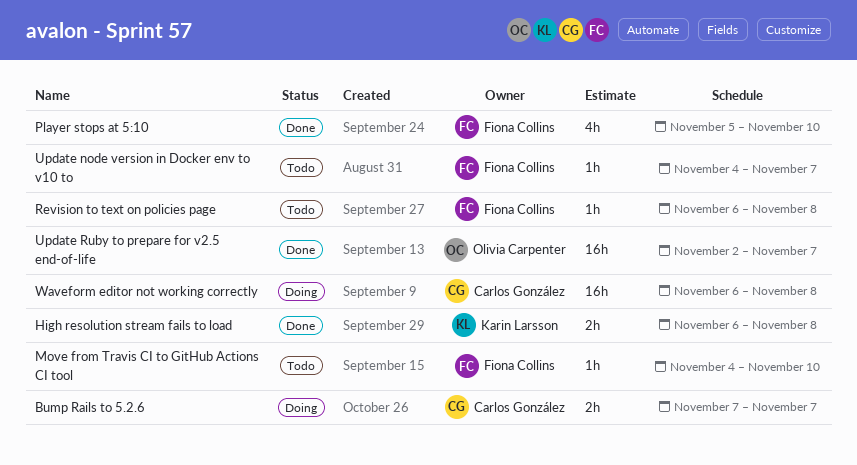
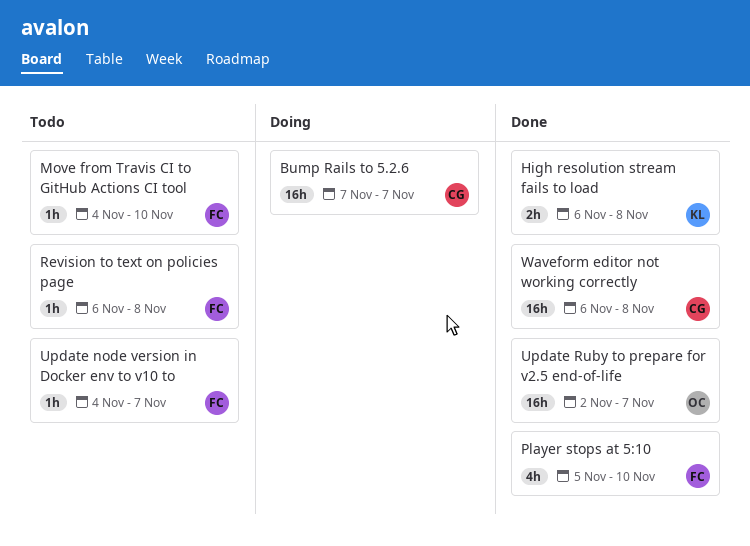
Bump Rails to 5.2.6, estimate: 2h -> 16h
Waveform editor not working correctly, status: Doing -> Done

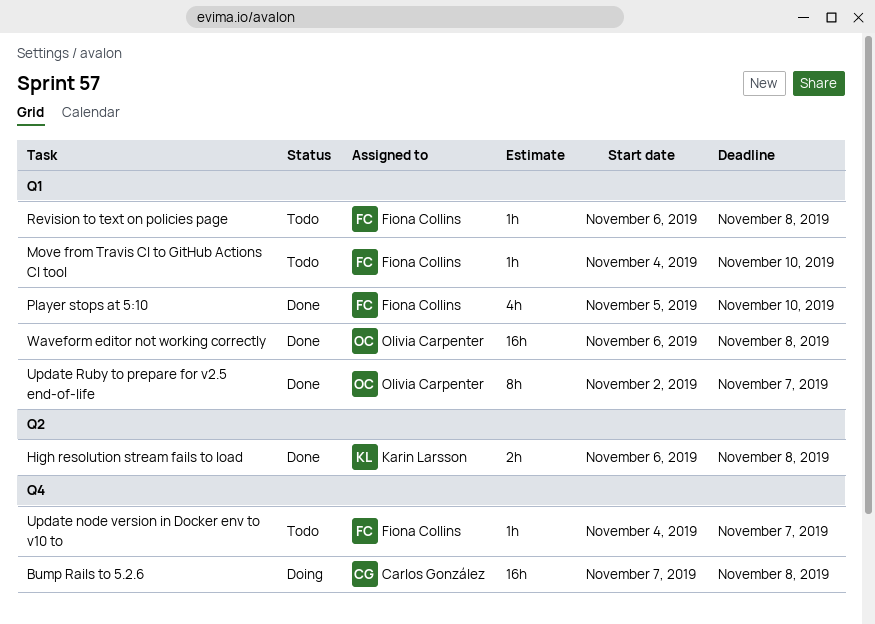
Bump Rails to 5.2.6, due: Nov 7 -> Nov 8
Update Ruby to prepare for v2.5 end-of-life, estimate: 16h -> 8h
Waveform editor not working correctly, owner: Carlos González -> Olivia Carpenter

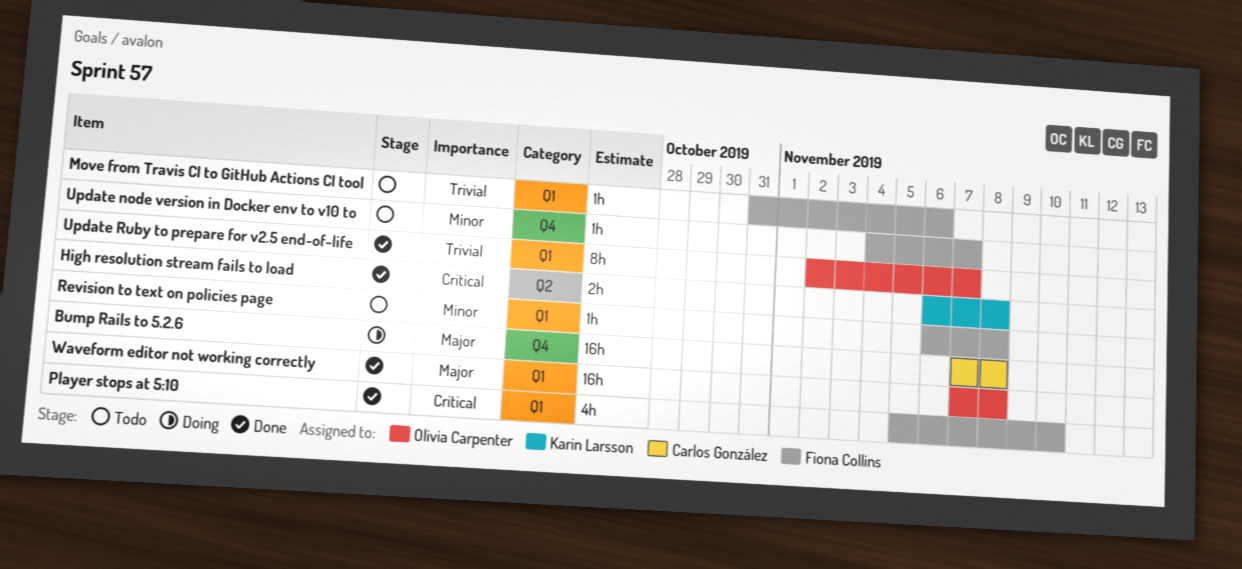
Move from Travis CI to GitHub Actions CI tool, start: Nov 4 -> Oct 31
Move from Travis CI to GitHub Actions CI tool, due: Nov 10 -> Nov 6
Waveform editor not working correctly, start: Nov 6 -> Nov 7

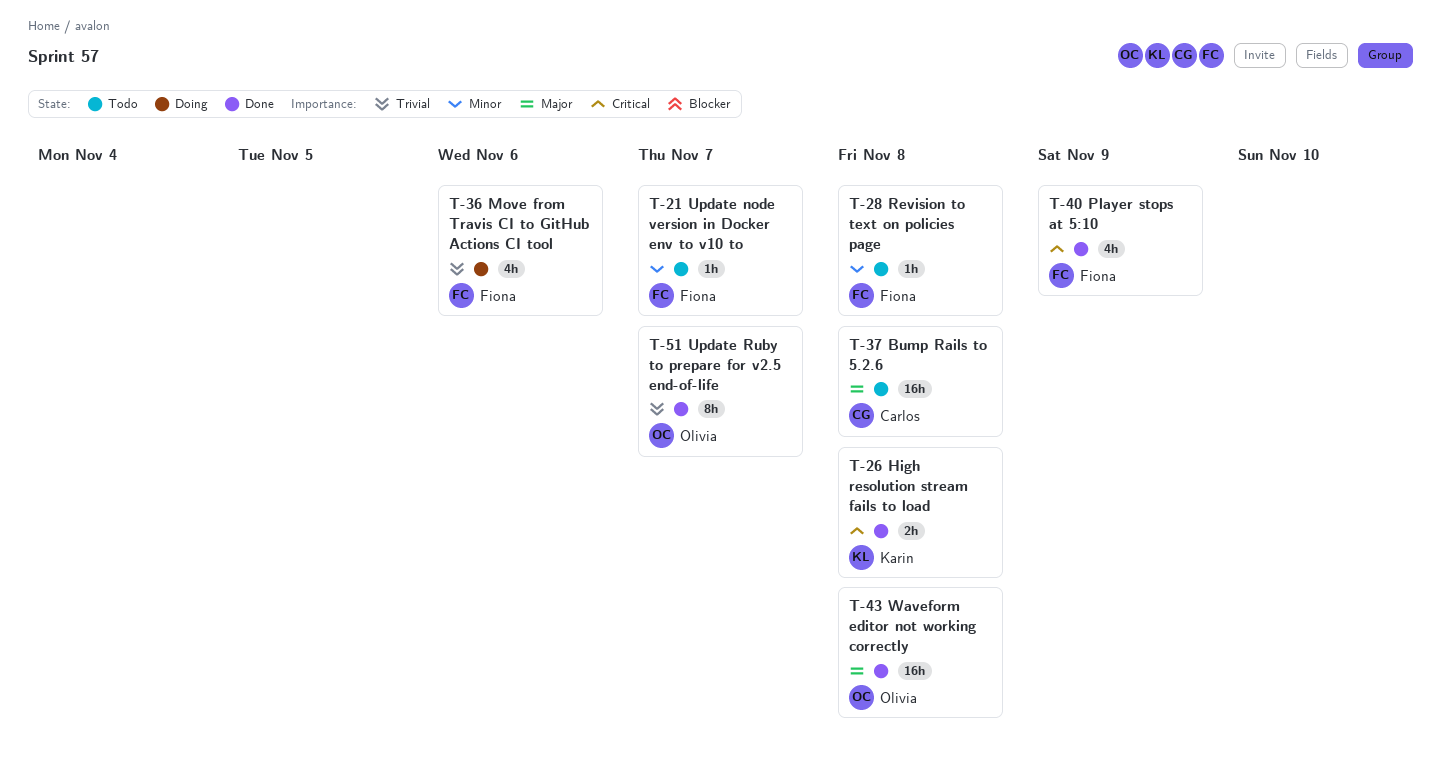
Bump Rails to 5.2.6, status: Doing -> Todo
Move from Travis CI to GitHub Actions CI tool, status: Todo -> Doing
Move from Travis CI to GitHub Actions CI tool, estimate: 1h -> 4h
Player stops at 5:10, due: Nov 10 -> Nov 9

